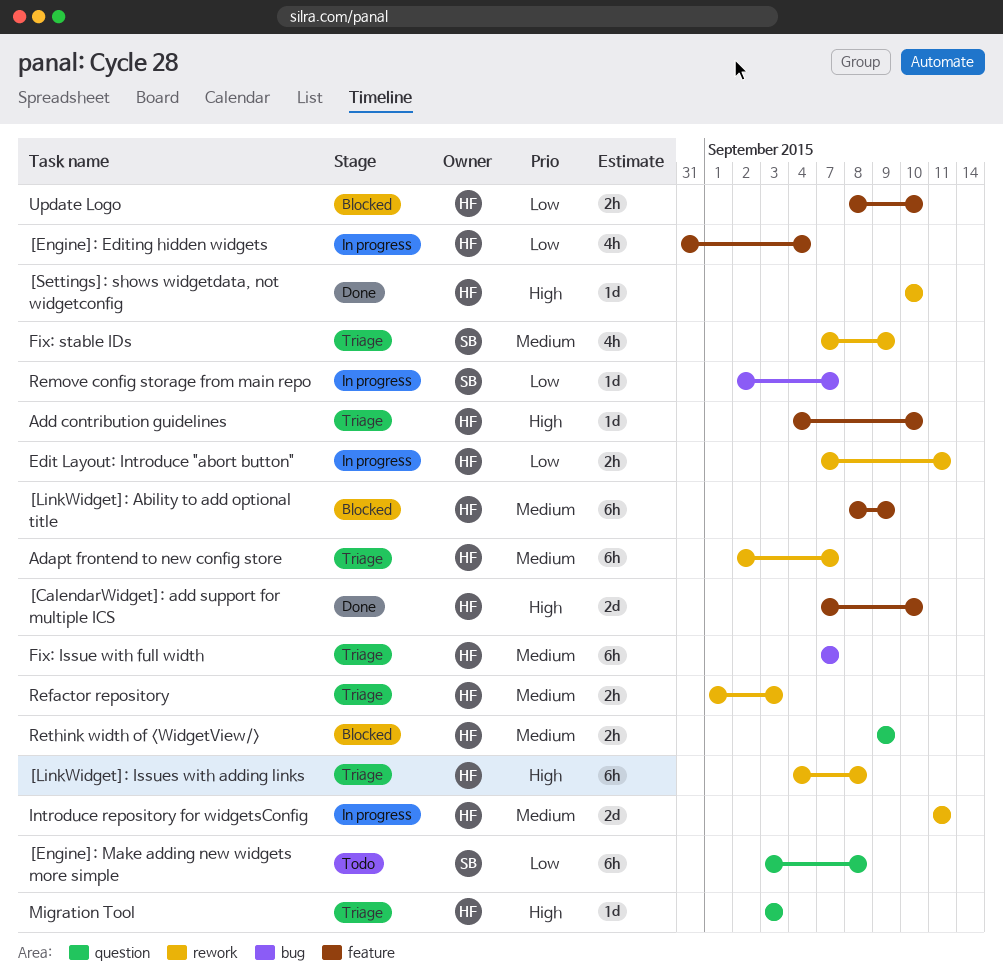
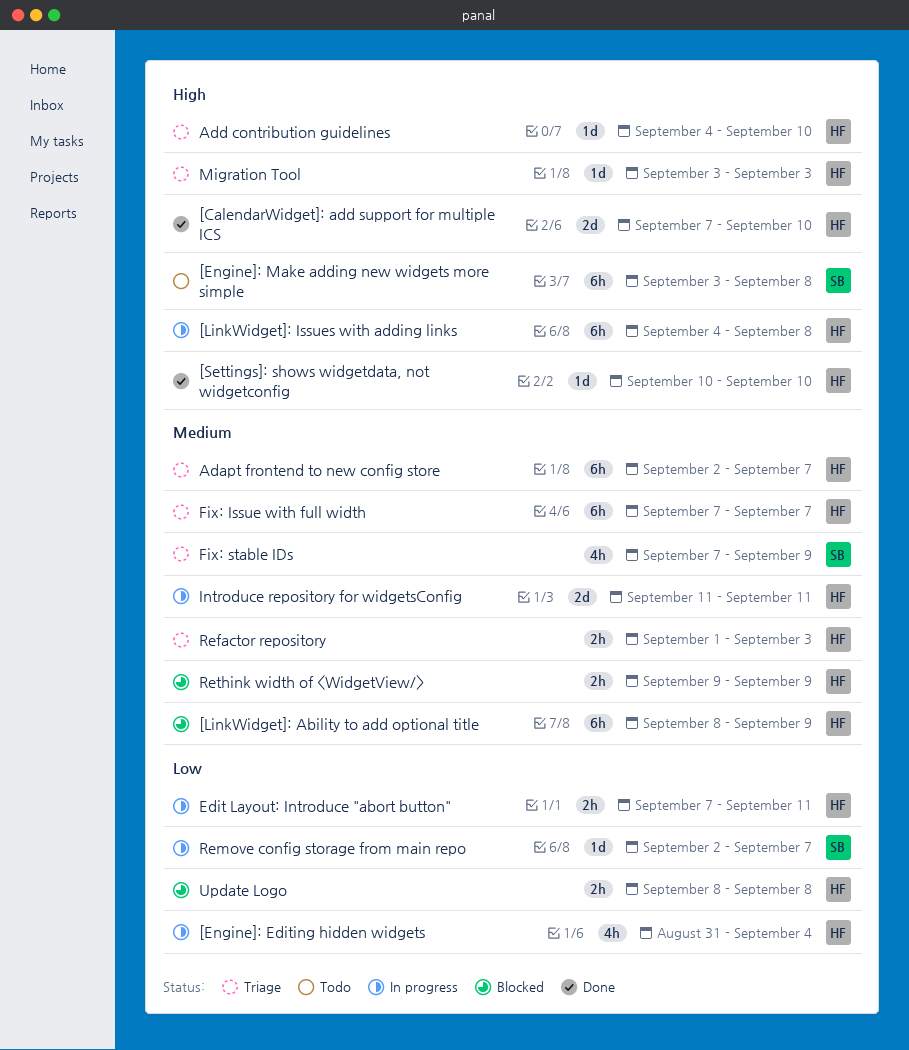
[Engine]: Make adding new widgets more simple, priority: Low -> High
[LinkWidget]: Issues with adding links, status: Triage -> In progress
Update Logo, due: Sep 10 -> Sep 8

